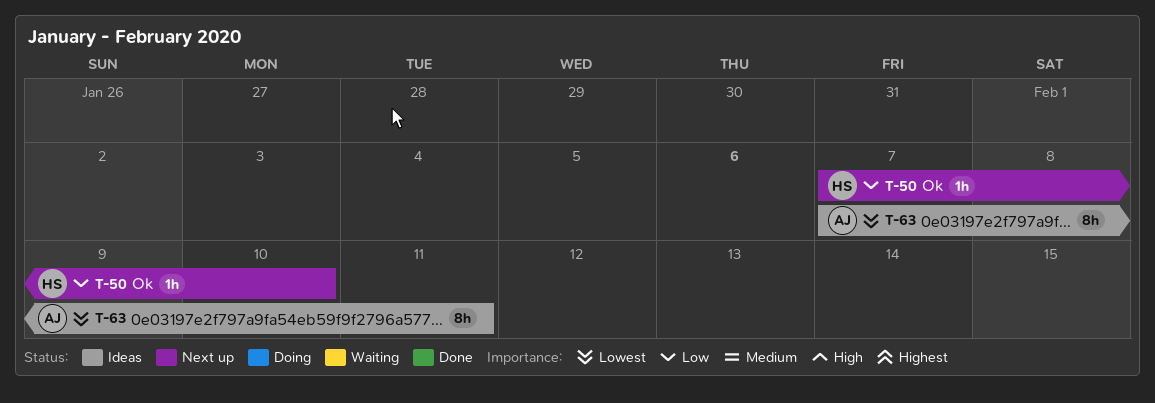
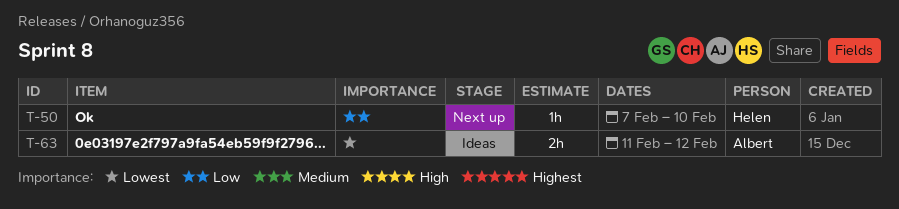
T-63, estimate: 8h -> 2h
T-63, start: Feb 7 -> Feb 11
T-63, due: Feb 11 -> Feb 12

